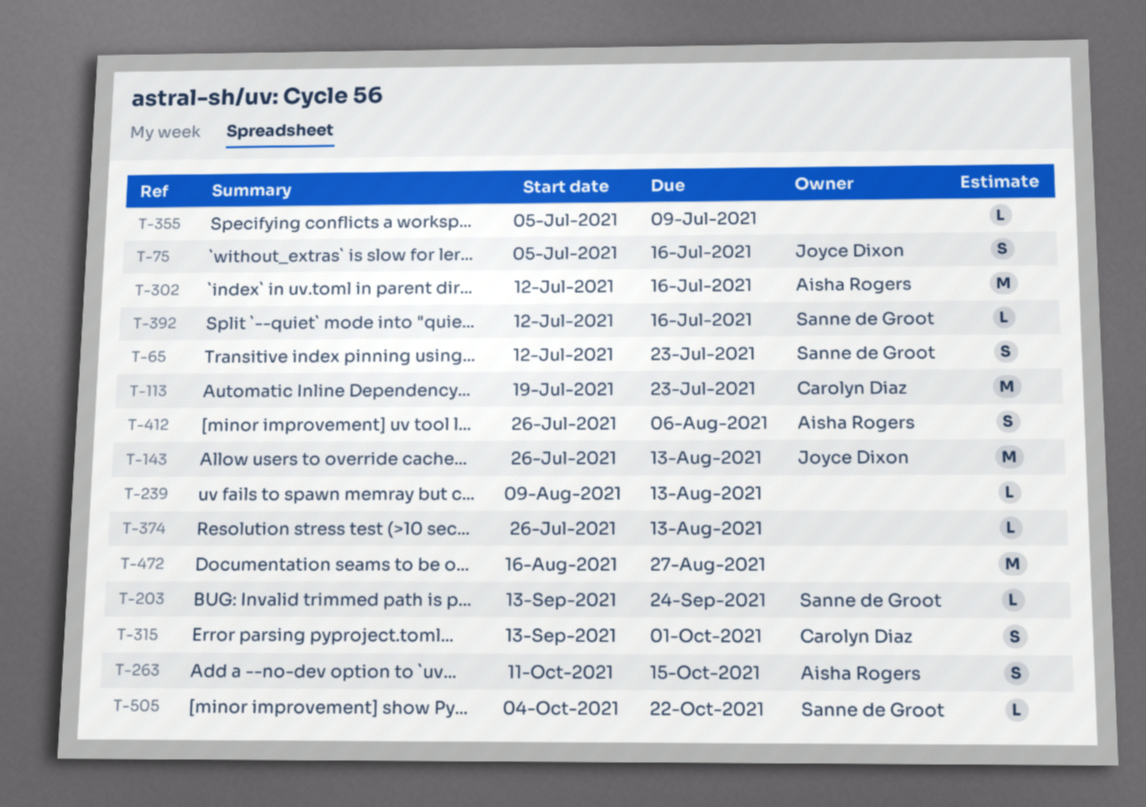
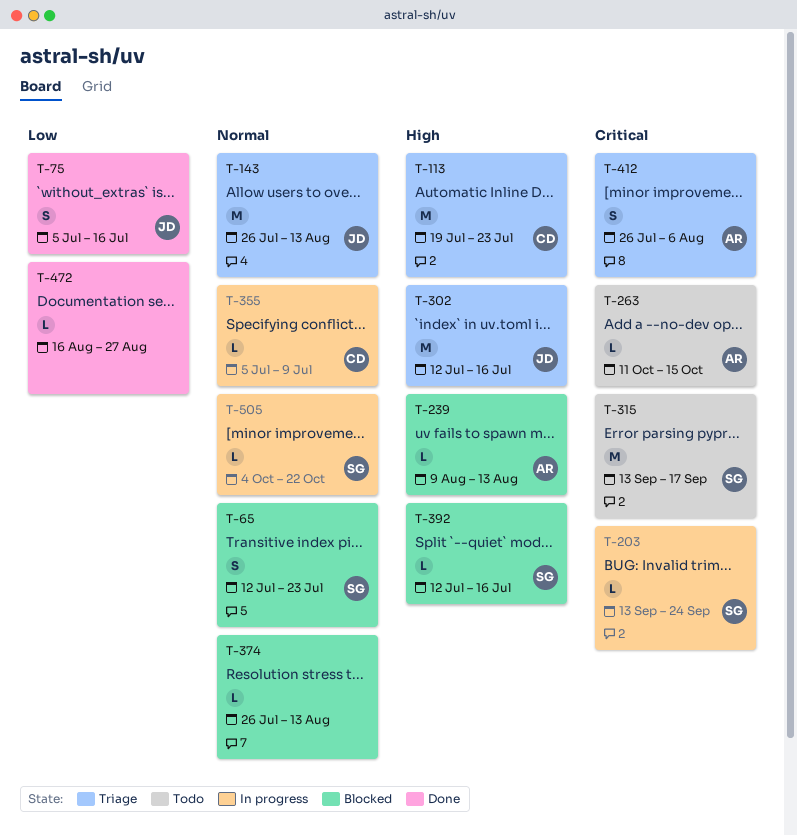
T-239, owner: none -> Aisha Rogers
T-263, estimate: S -> L
T-302, owner: Aisha Rogers -> Joyce Dixon
T-315, owner: Carolyn Diaz -> Sanne de Groot
T-315, estimate: S -> M
T-315, due: Oct 1 -> Sep 17
T-355, owner: none -> Carolyn Diaz
T-472, estimate: M -> L

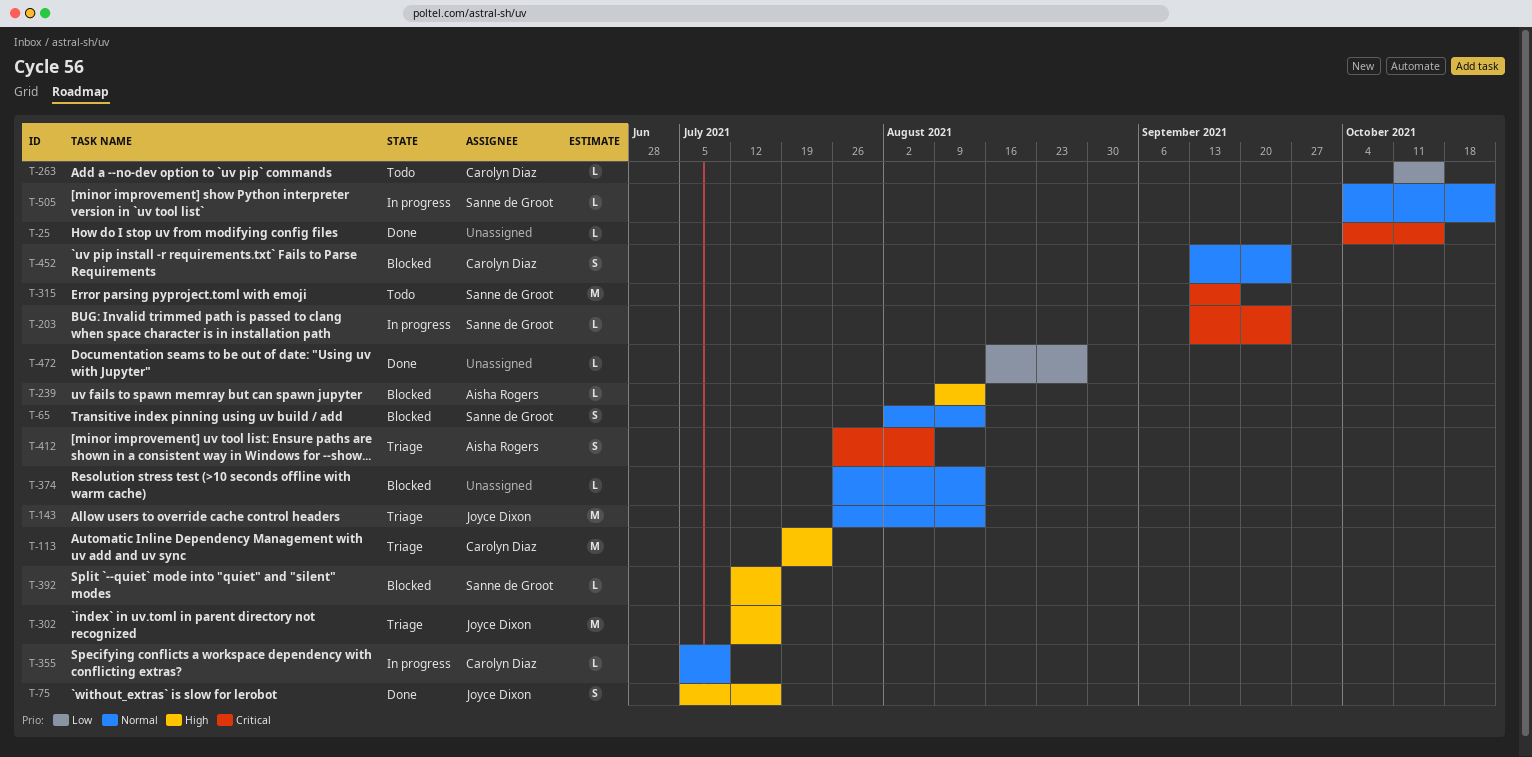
T-25: none -> present
T-65, start: Jul 12 -> Aug 2
T-65, due: Jul 23 -> Aug 13
T-75, priority: Low -> High
T-263, owner: Aisha Rogers -> Carolyn Diaz
T-263, priority: Critical -> Low
T-452: none -> present

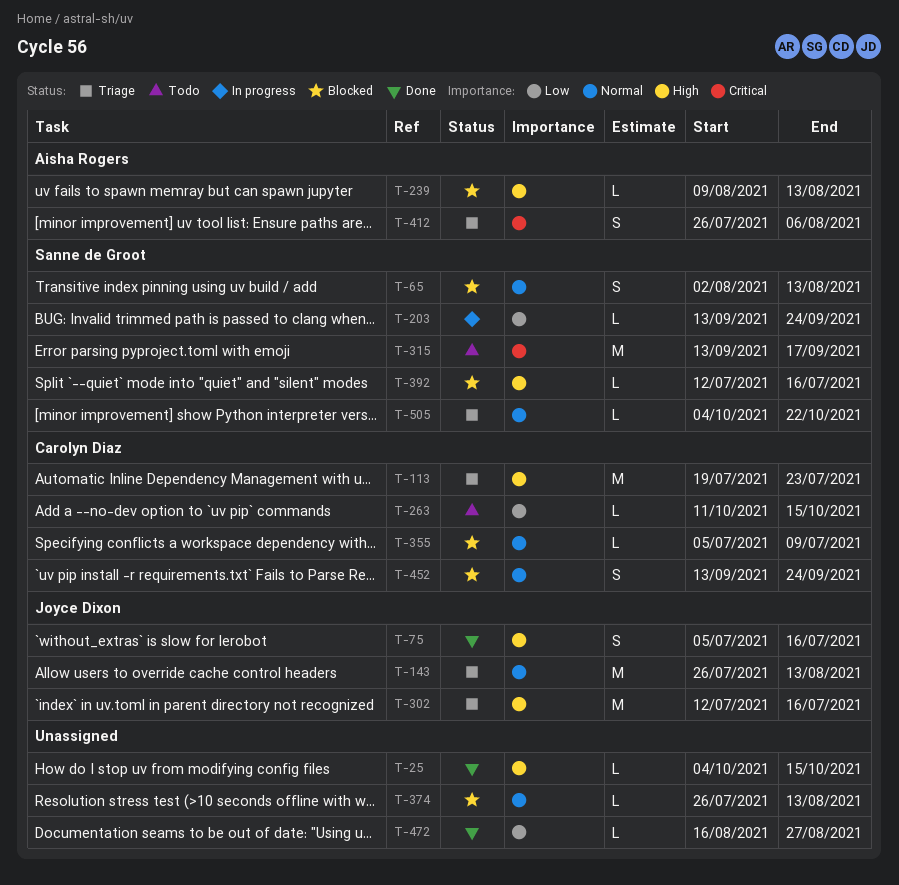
T-25, priority: Critical -> High
T-203, priority: Critical -> Low
T-355, status: In progress -> Blocked
T-505, status: In progress -> Triage

